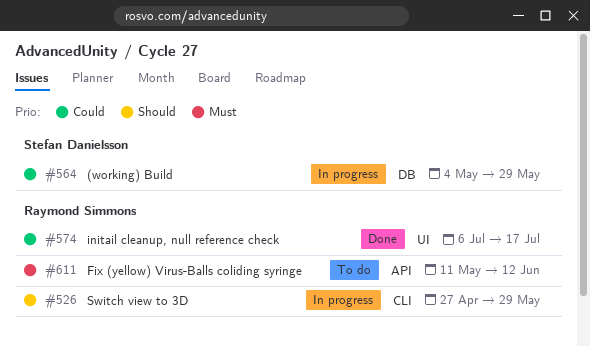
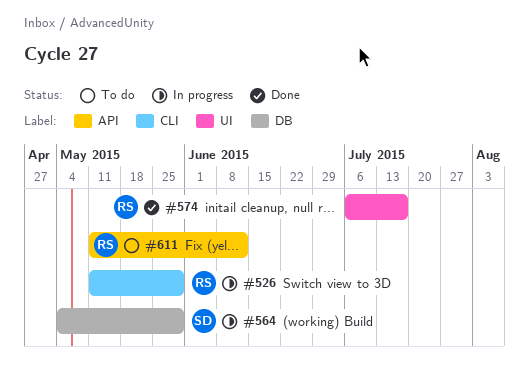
#526, start: Apr 27 -> May 11

